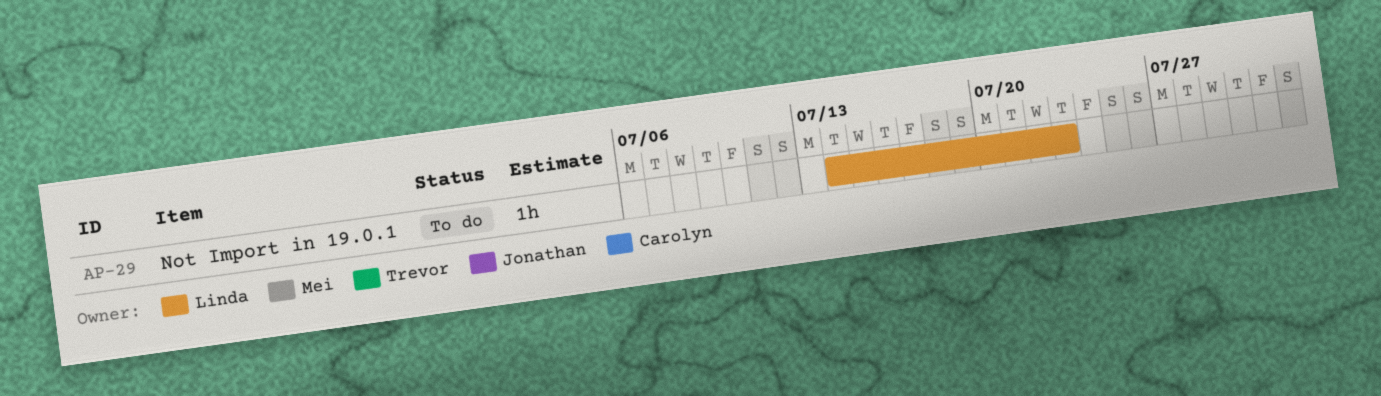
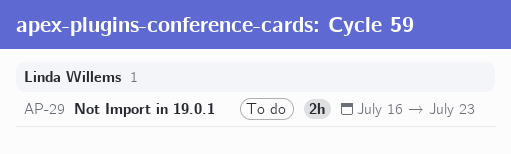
AP-29, estimate: 1h -> 2h
AP-29, start: Jul 14 -> Jul 16

